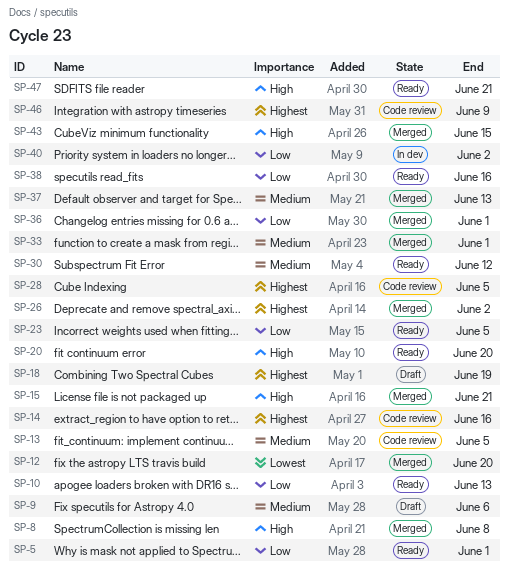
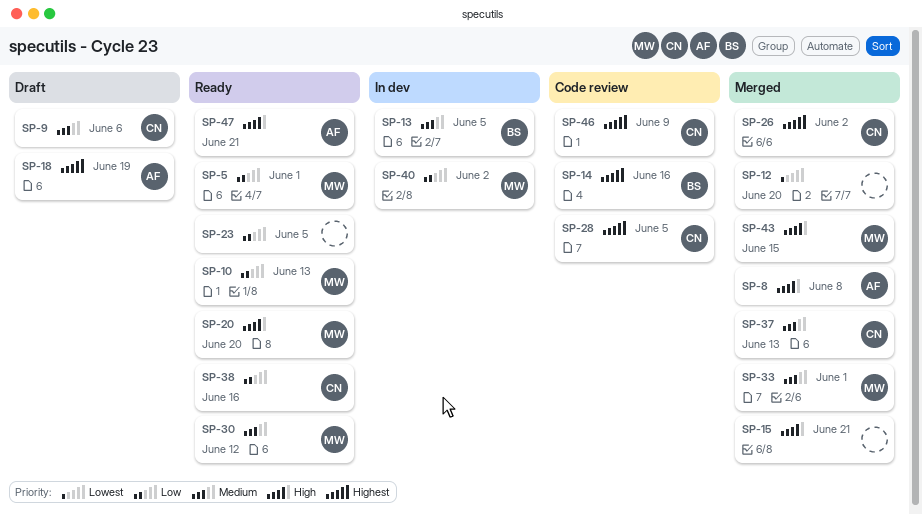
SP-13, status: Code review -> In dev
SP-36: present -> none

